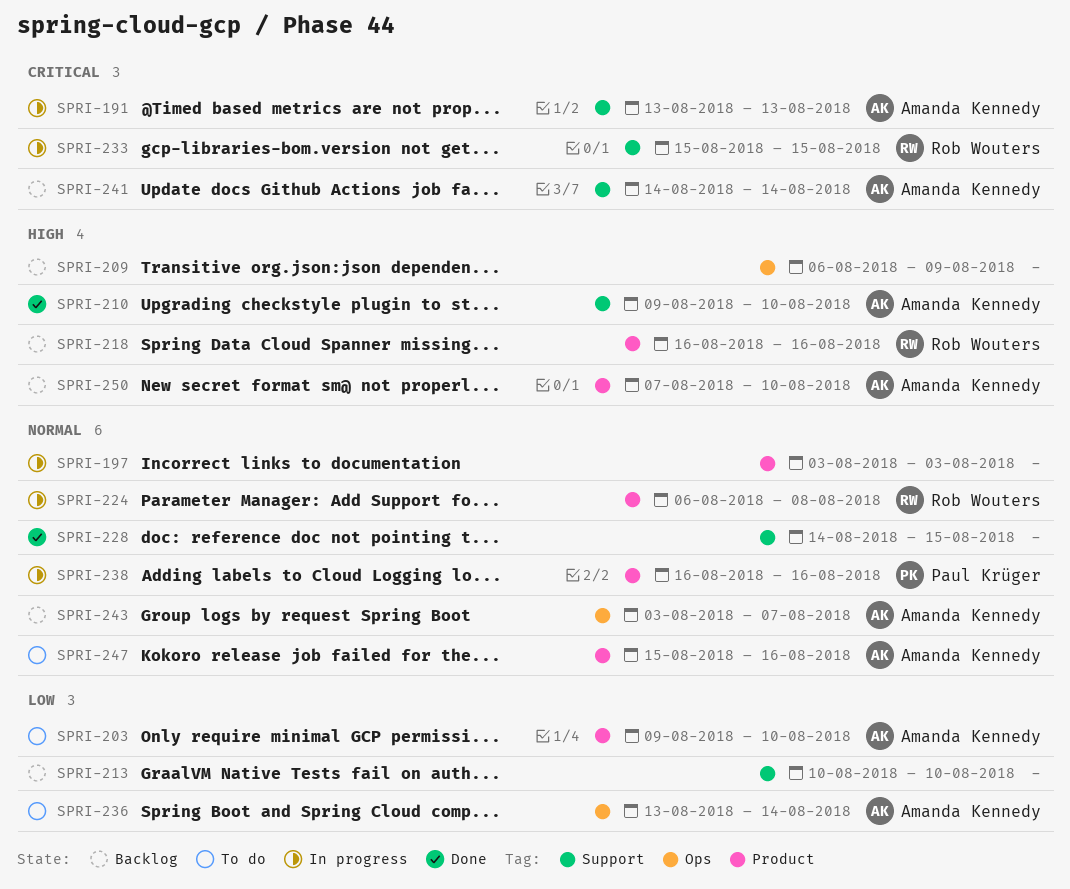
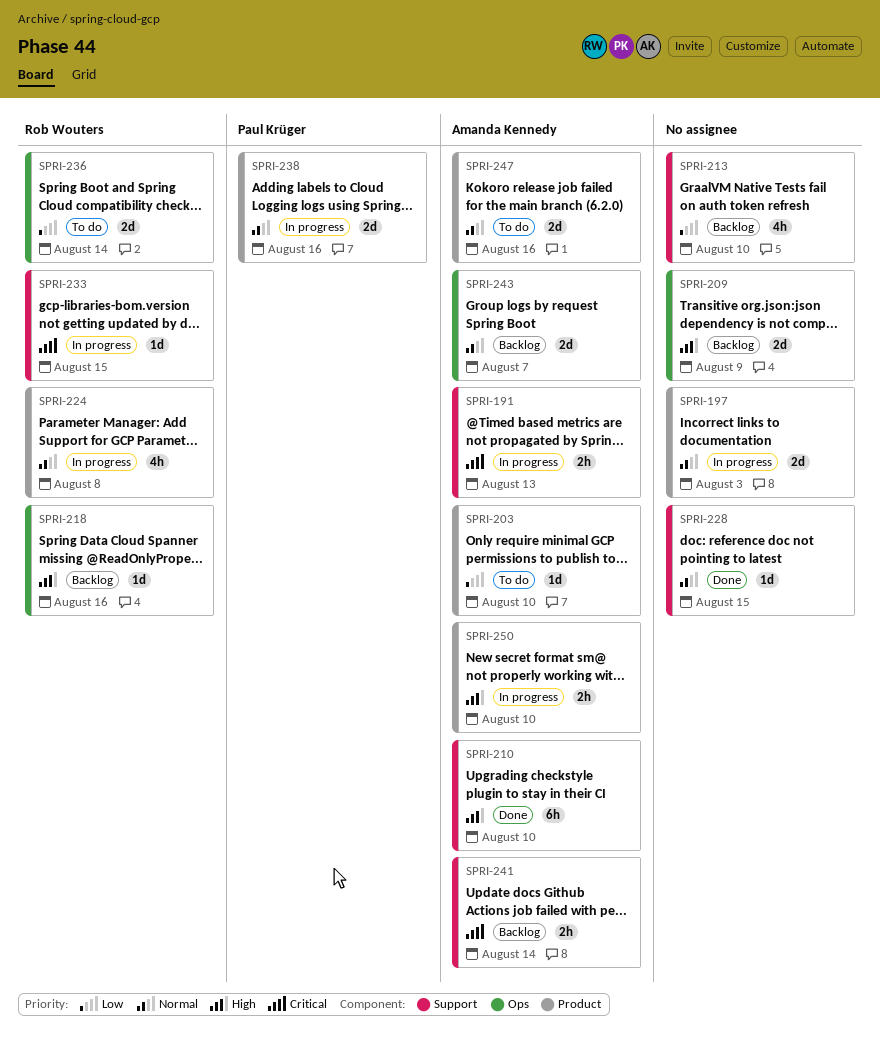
SPRI-218, label: Product -> Ops
SPRI-236, owner: Amanda Kennedy -> Rob Wouters
SPRI-250, status: Backlog -> In progress

